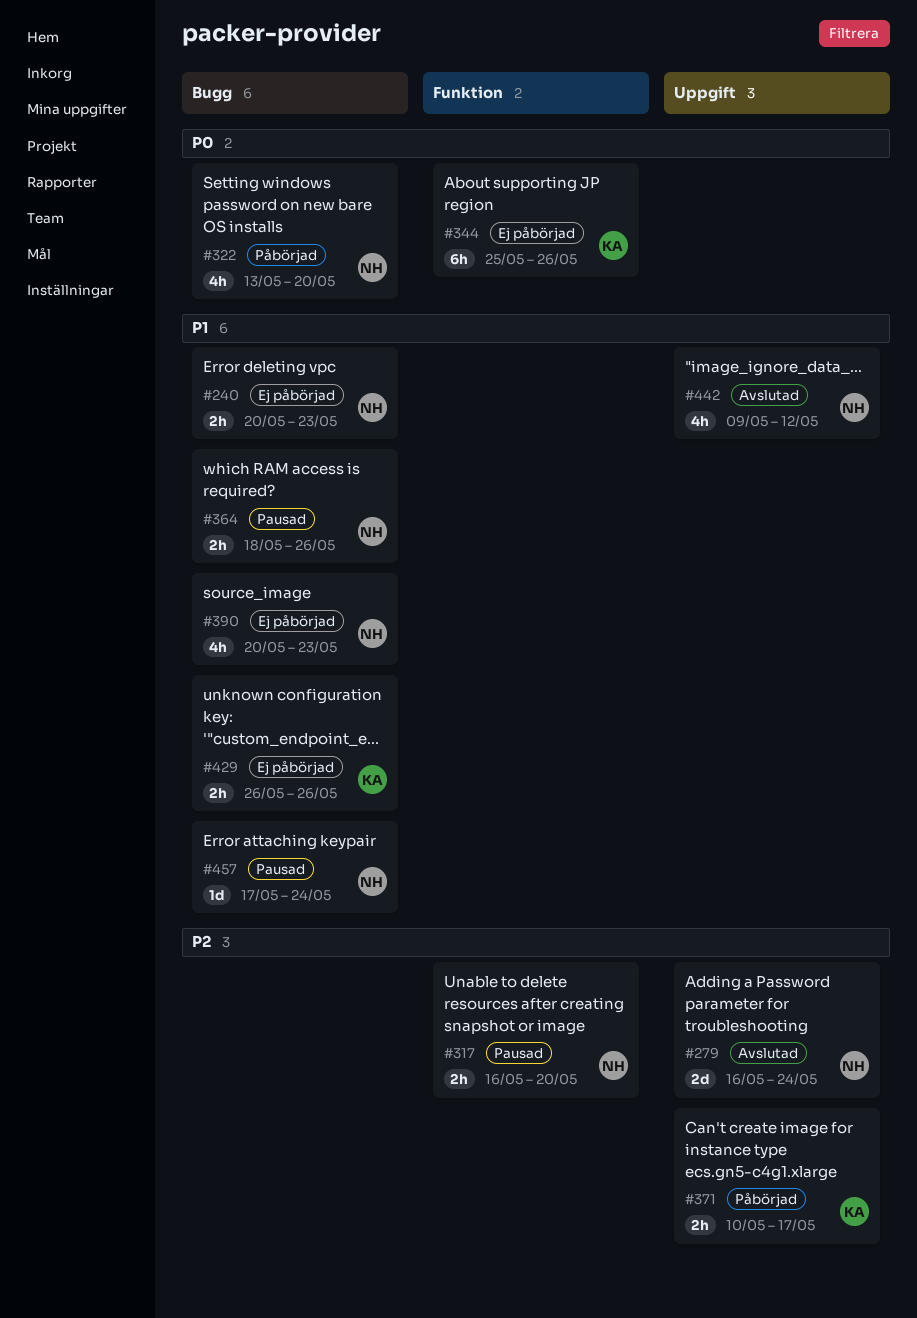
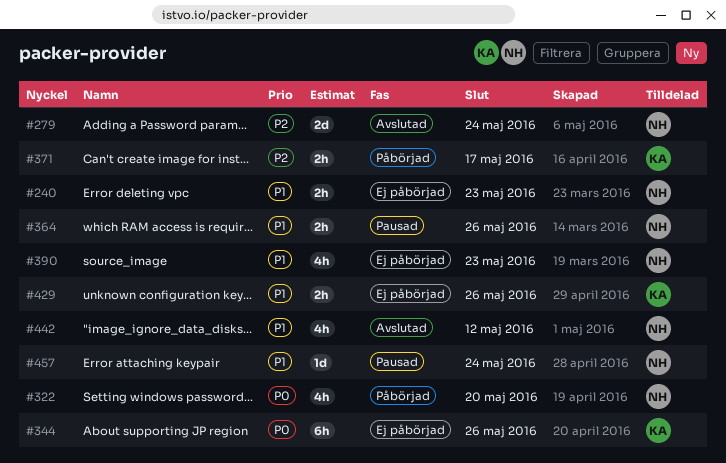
#317: present -> none

